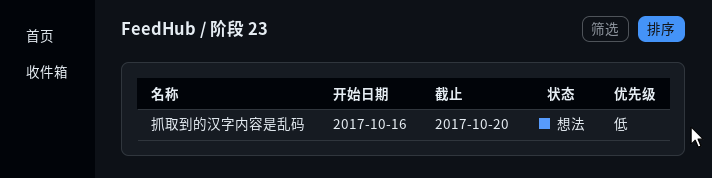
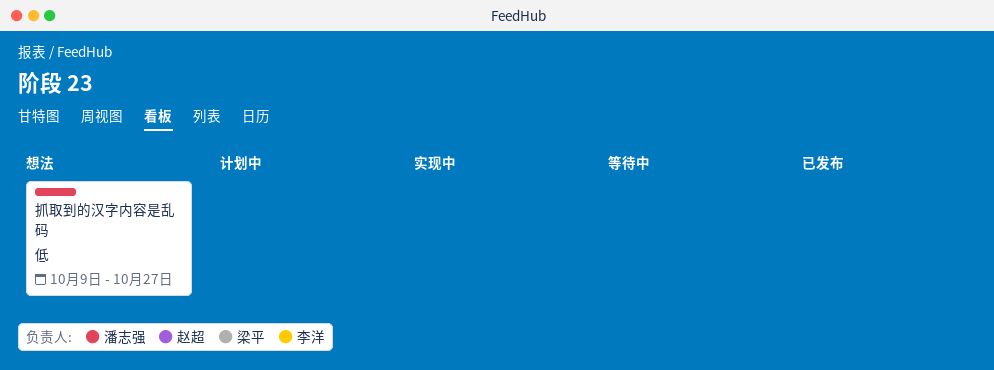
抓取到的汉字内容是乱码, start: Oct 16 -> Oct 9
抓取到的汉字内容是乱码, due: Oct 20 -> Oct 27

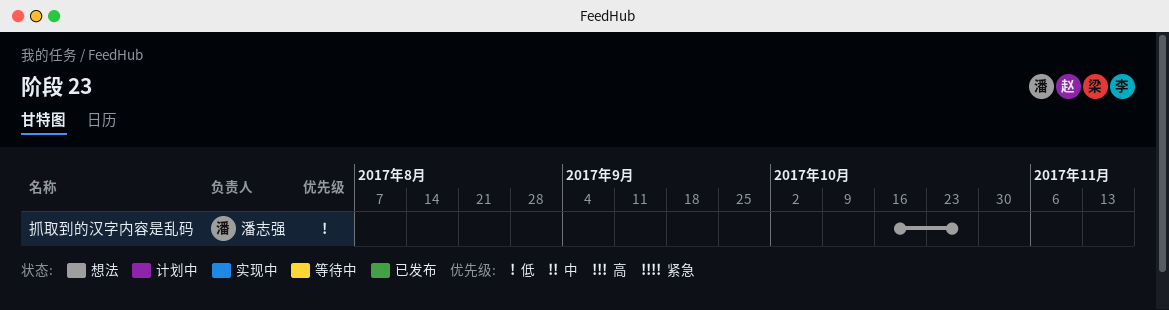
抓取到的汉字内容是乱码, start: Oct 9 -> Oct 16

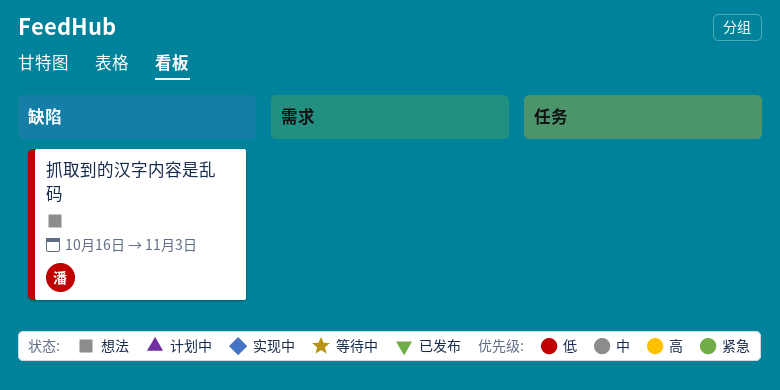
抓取到的汉字内容是乱码, due: Oct 27 -> Nov 3

